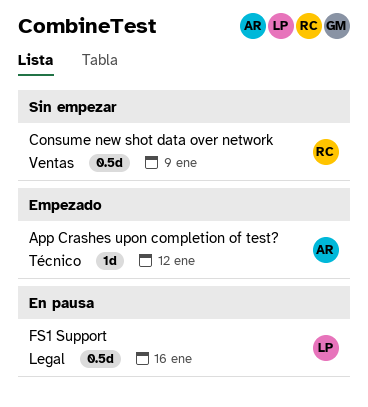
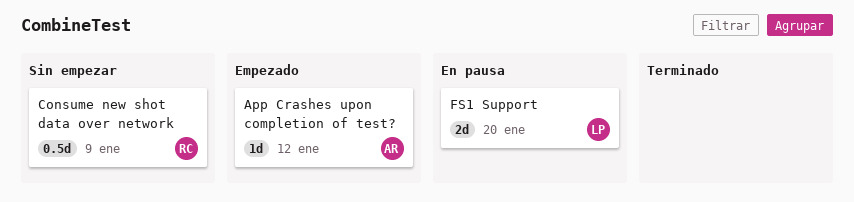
FS1 Support, estimate: 0.5d -> 2d
FS1 Support, due: Jan 16 -> Jan 20

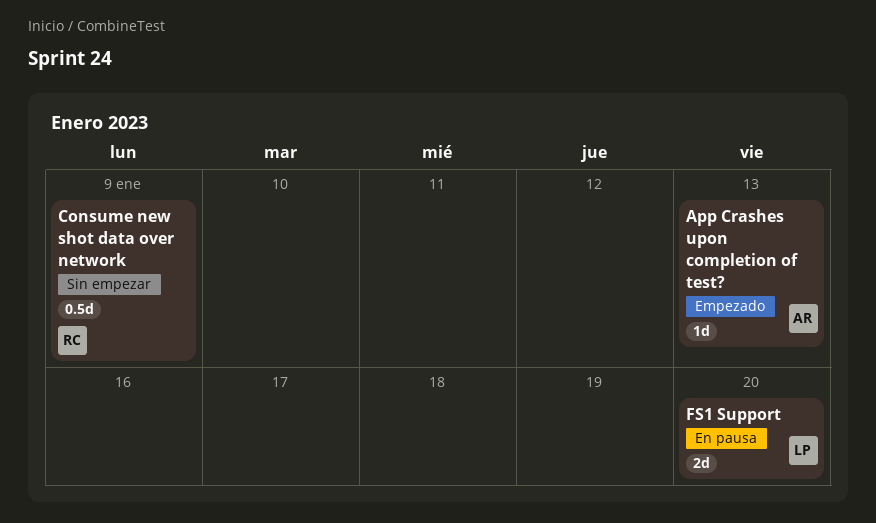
App Crashes upon completion of test?, due: Jan 12 -> Jan 13

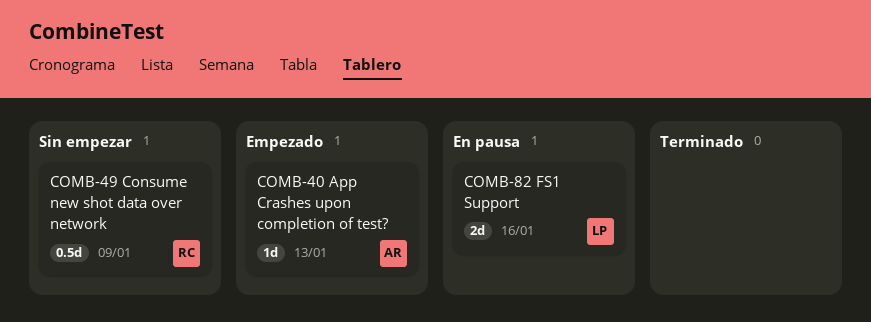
FS1 Support, due: Jan 20 -> Jan 16

